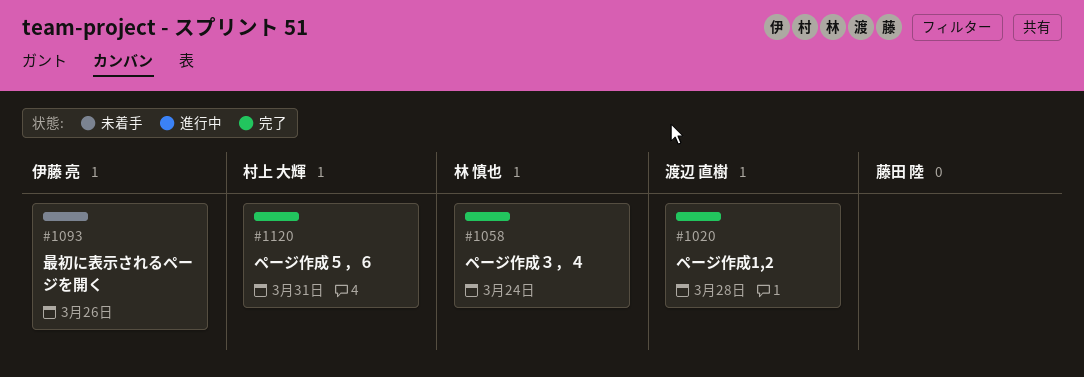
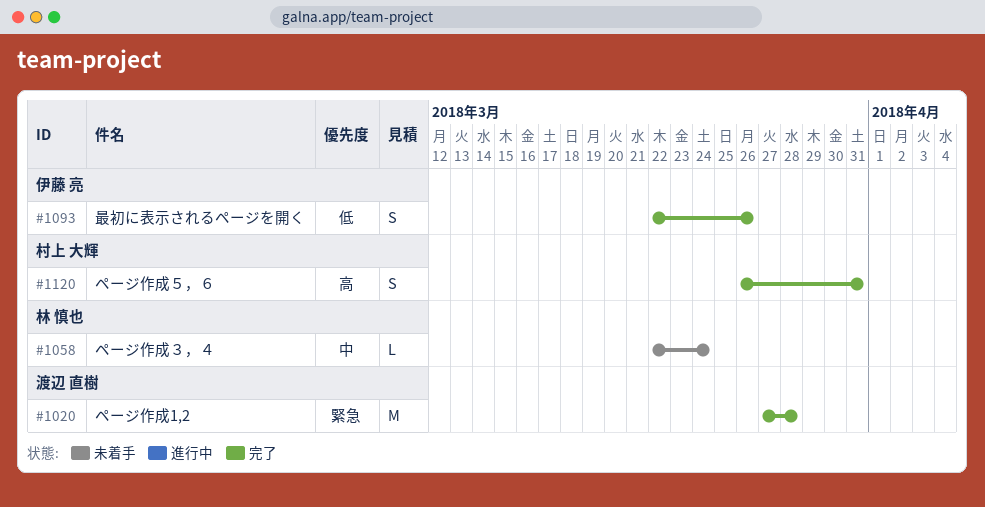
#1058, status: 完了 -> 未着手
#1093, status: 未着手 -> 完了

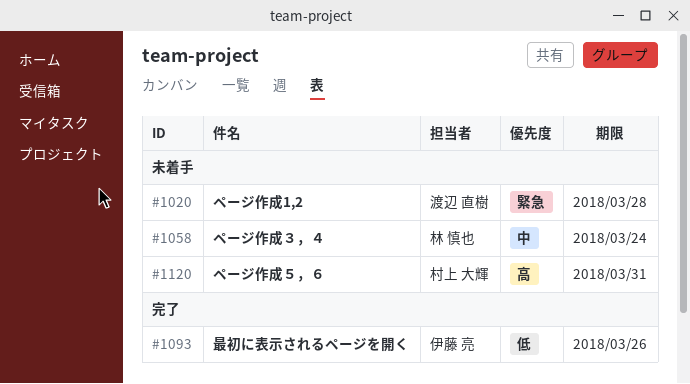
#1020, status: 完了 -> 未着手
#1120, status: 完了 -> 未着手

